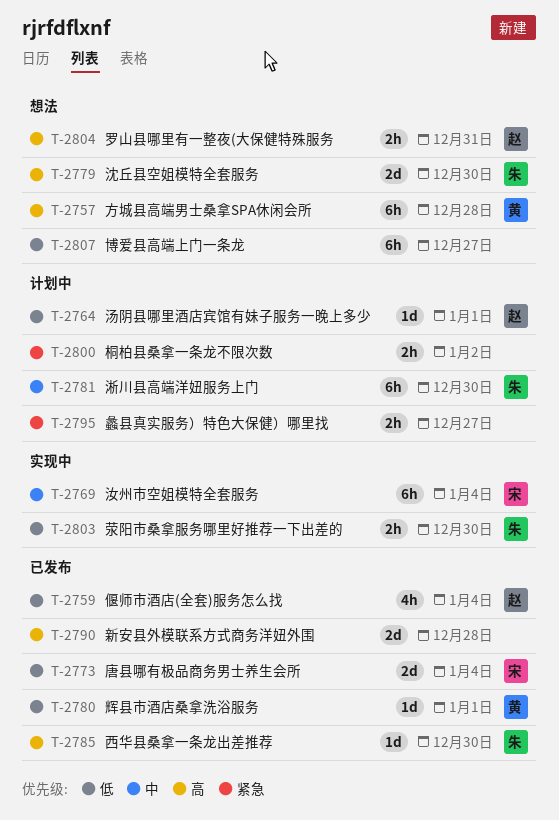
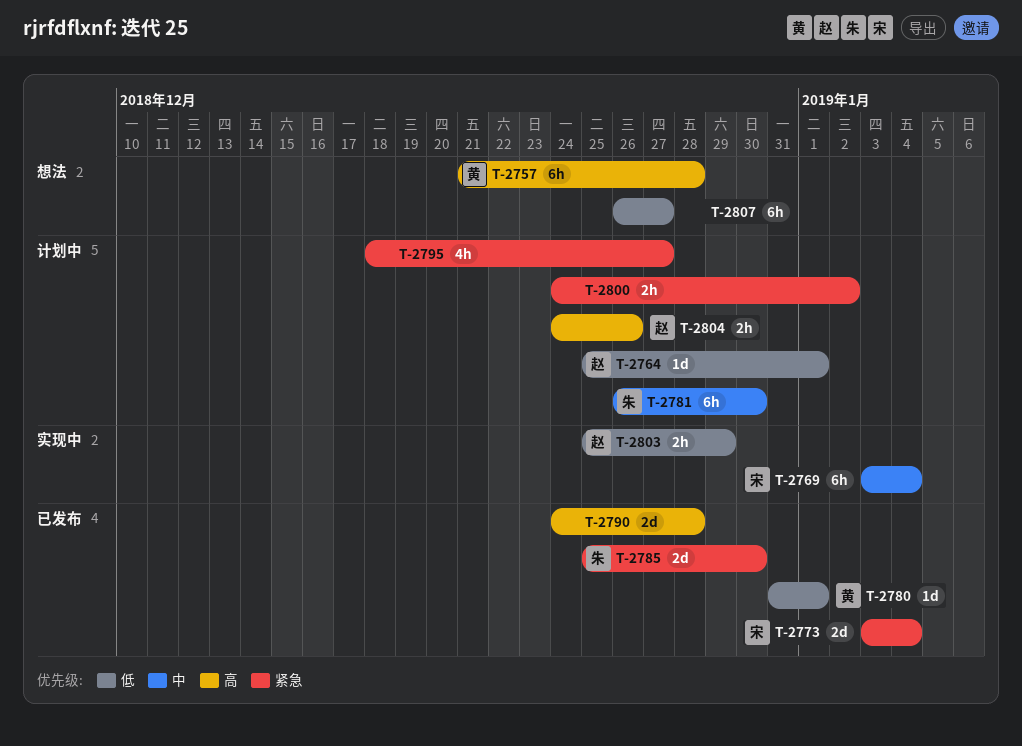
T-2759: present -> none
T-2773, priority: 低 -> 紧急
T-2779: present -> none
T-2785, priority: 高 -> 紧急
T-2785, estimate: 1d -> 2d
T-2795, estimate: 2h -> 4h
T-2803, owner: 朱 -> 赵
T-2803, due: Dec 30 -> Dec 29
T-2804, status: 想法 -> 计划中
T-2804, due: Dec 31 -> Dec 26

